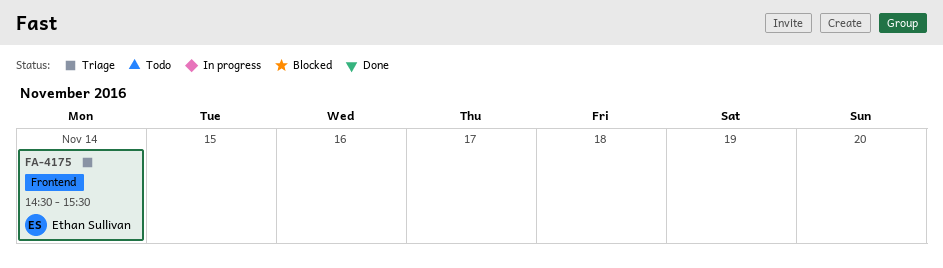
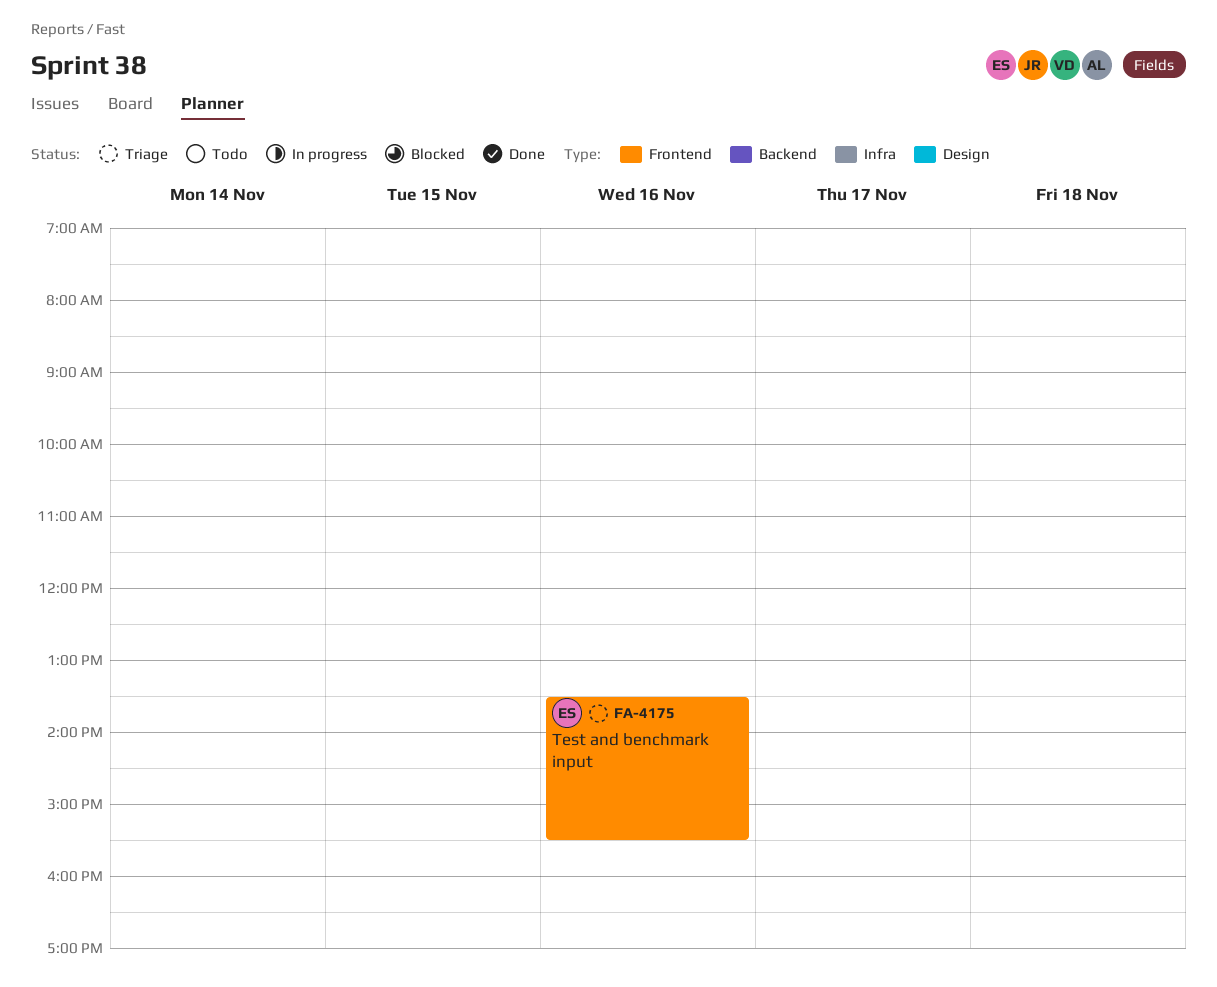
FA-4175, day: Nov 14 -> Nov 16
FA-4175, begins: 14:30 -> 13:30

